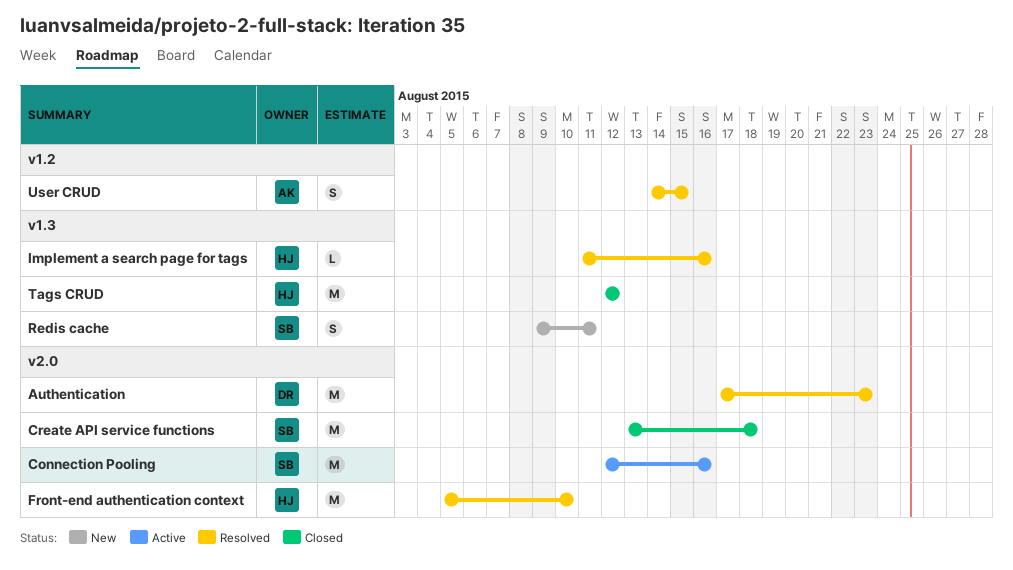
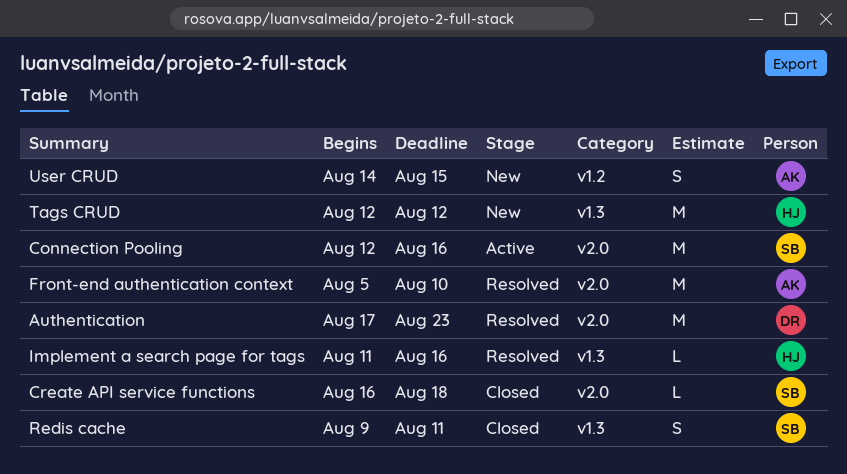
Create API service functions, estimate: M -> L
Create API service functions, start: Aug 13 -> Aug 16
Front-end authentication context, owner: HJ -> AK
Redis cache, status: New -> Closed
Tags CRUD, status: Closed -> New
User CRUD, status: Resolved -> New

